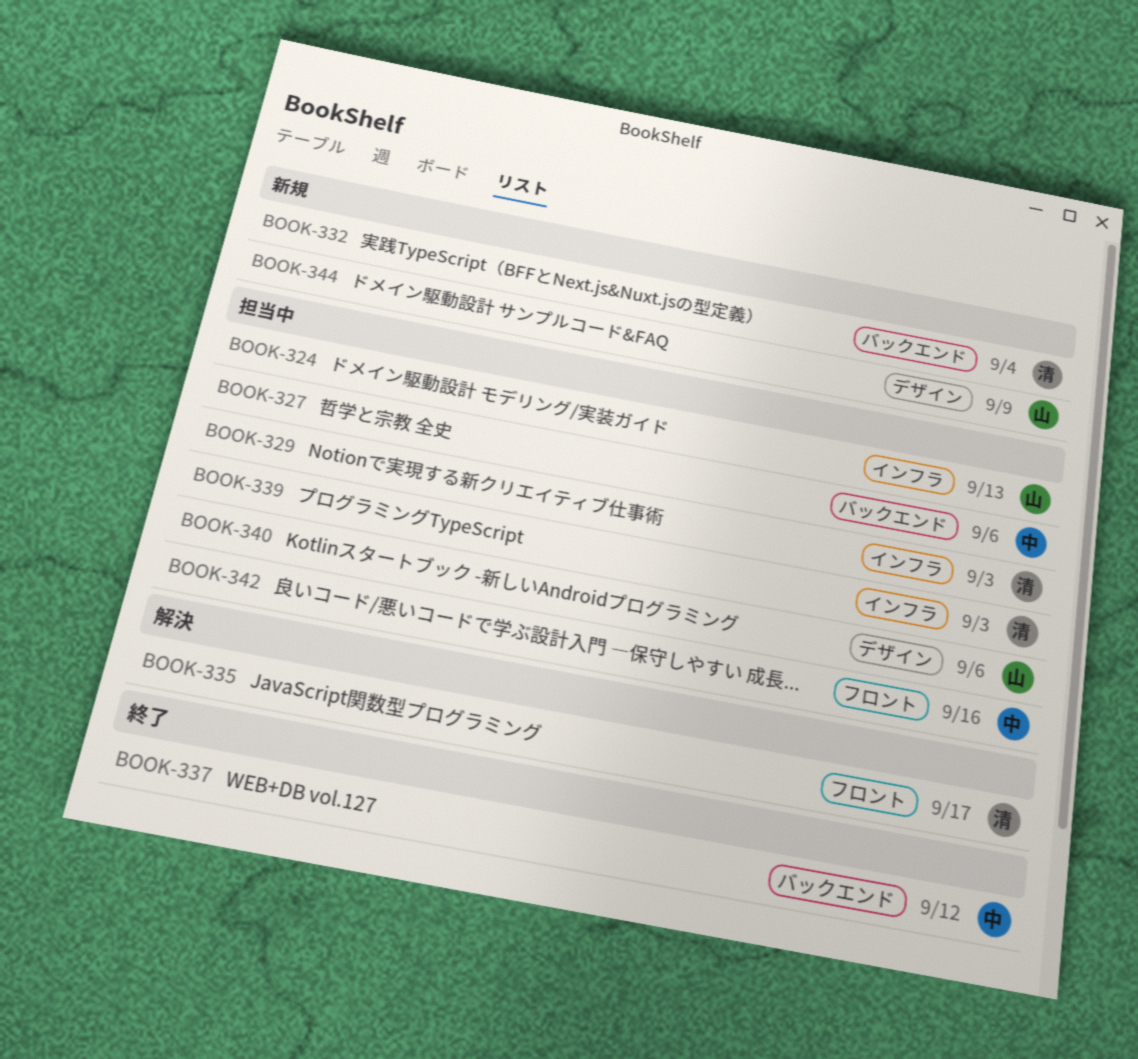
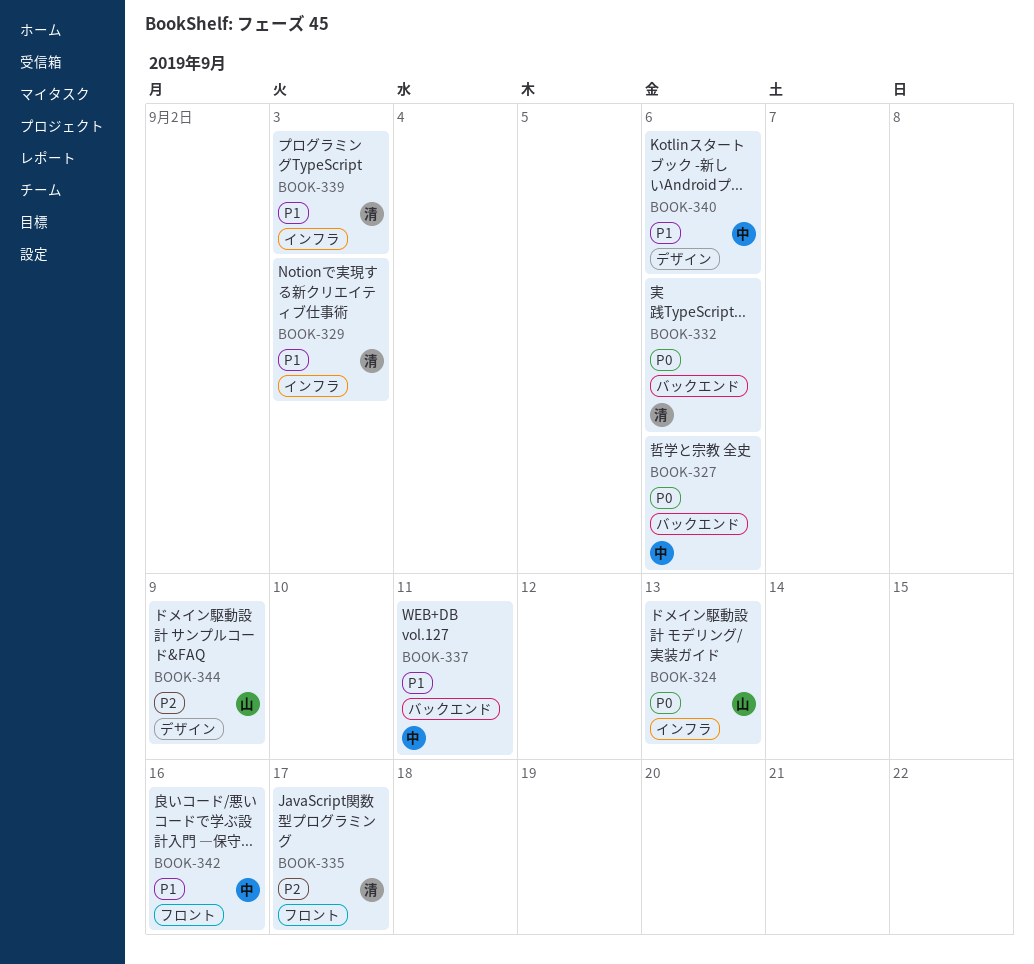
BOOK-332, due: Sep 4 -> Sep 6
BOOK-337, due: Sep 12 -> Sep 11
BOOK-340, owner: 山 -> 中

